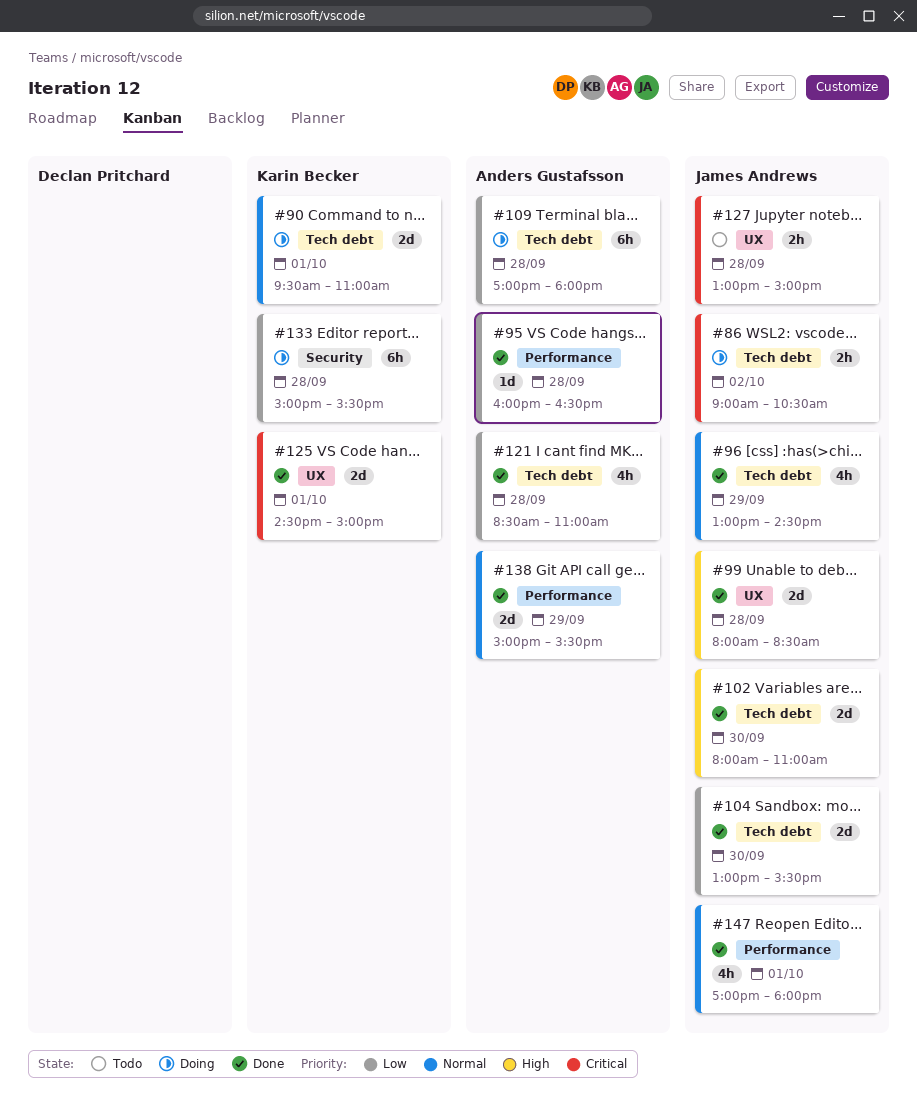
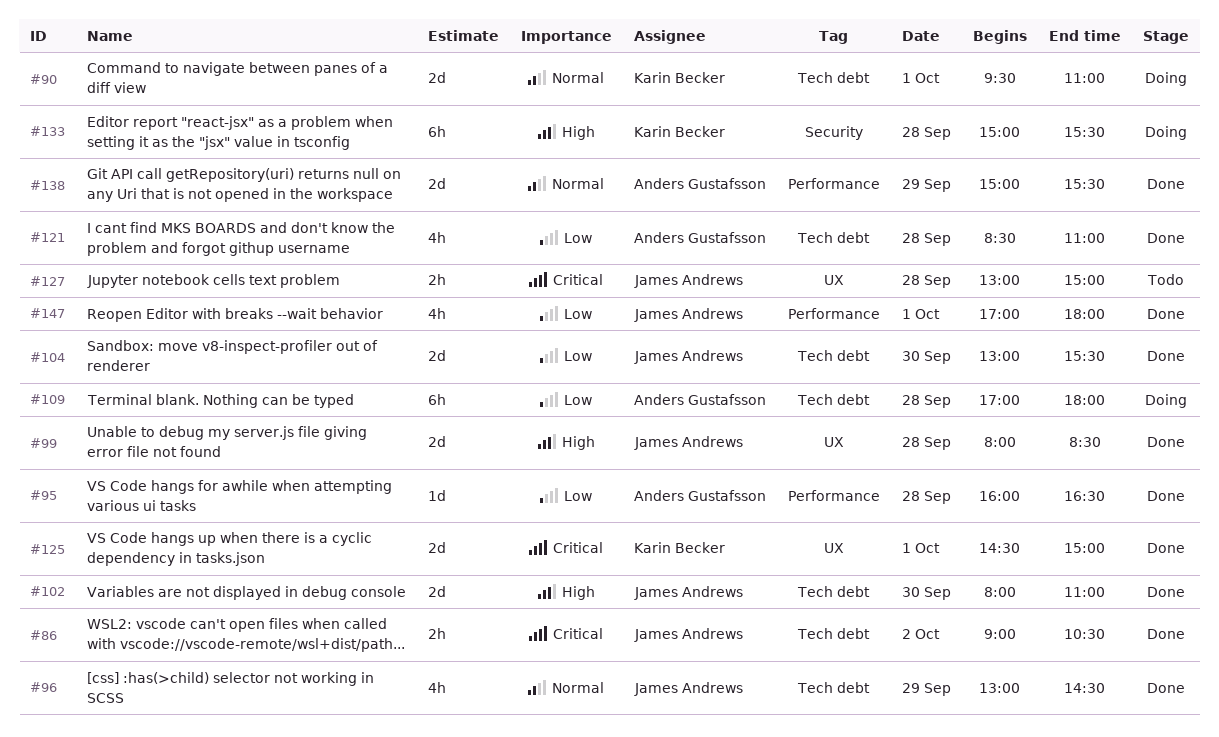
#86, status: Doing -> Done
#133, priority: Low -> High
#147, priority: Normal -> Low

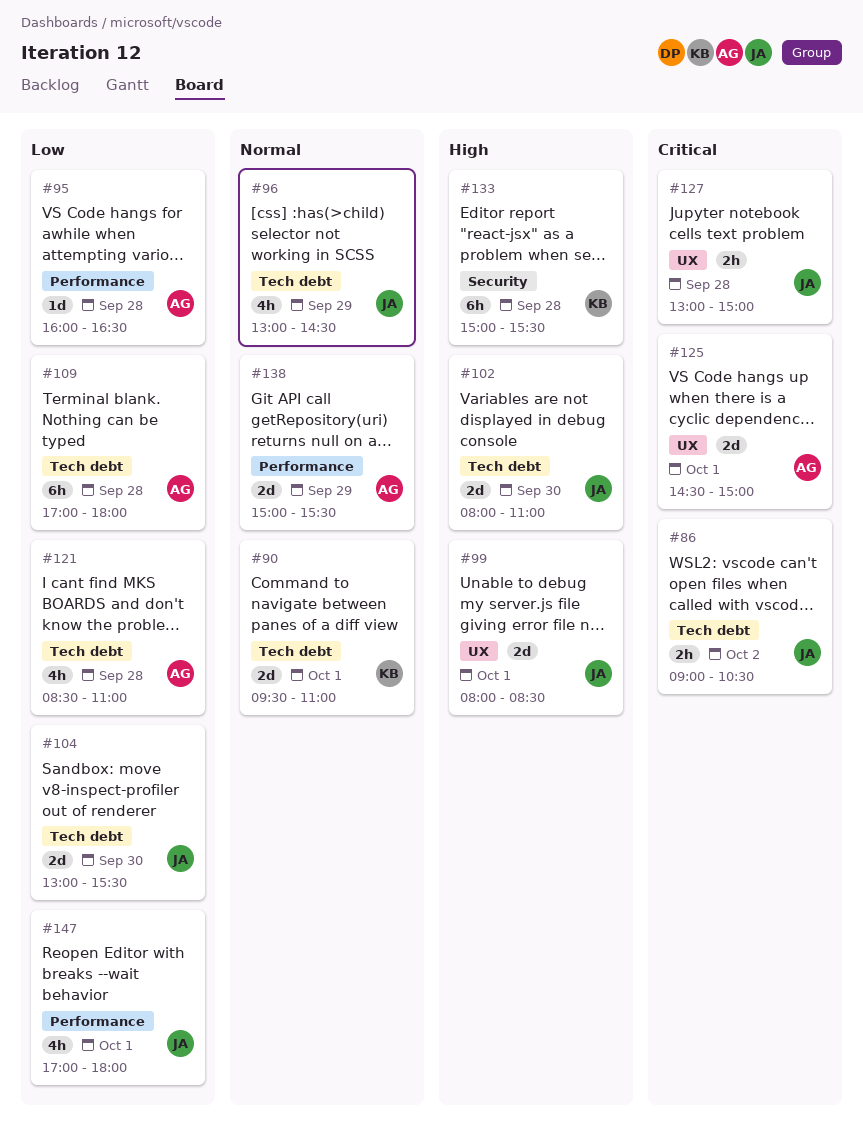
#99, day: Sep 28 -> Oct 1
#125, owner: Karin Becker -> Anders Gustafsson

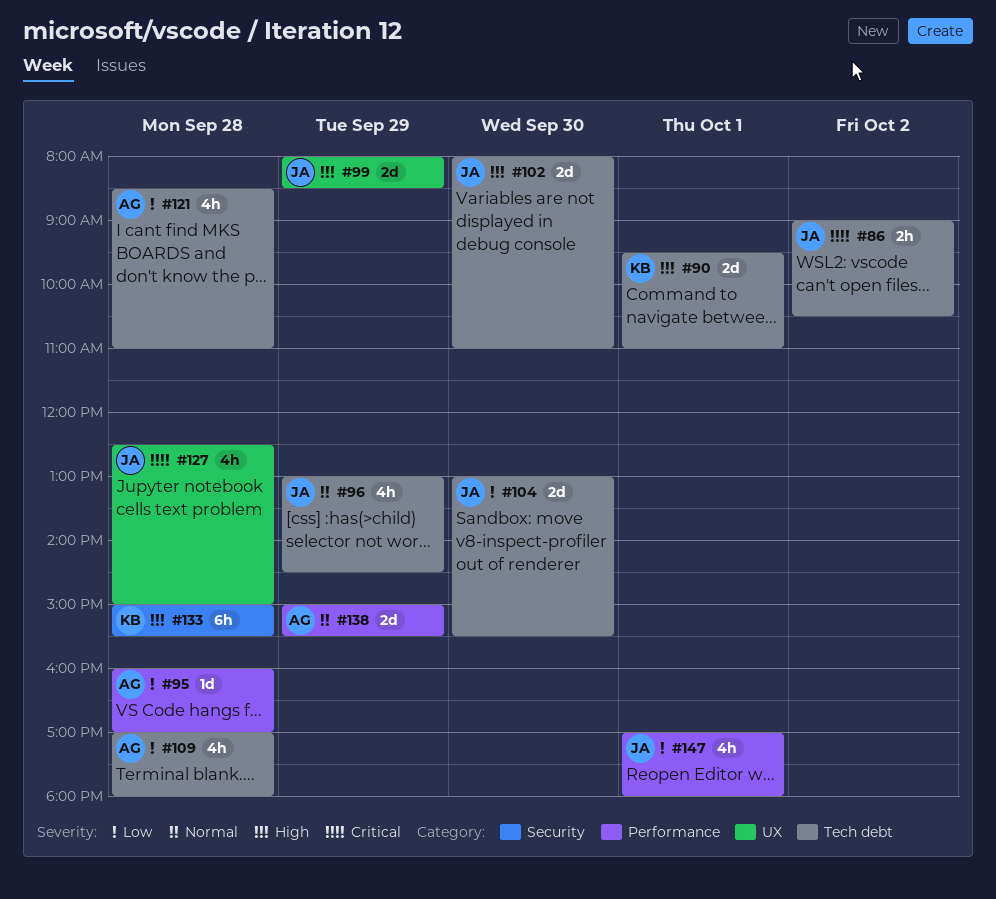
#90, priority: Normal -> High
#95, ends: 16:30 -> 17:00
#99, day: Oct 1 -> Sep 29
#109, estimate: 6h -> 4h
#125: present -> none
#127, estimate: 2h -> 4h
#127, begins: 13:00 -> 12:30

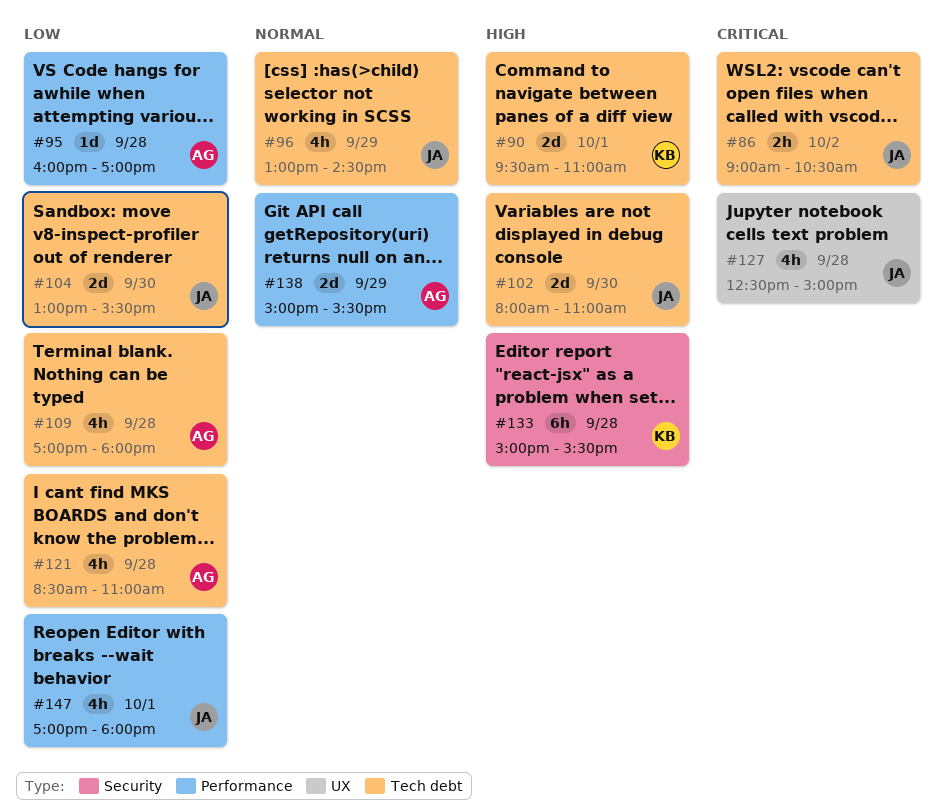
#99: present -> none

